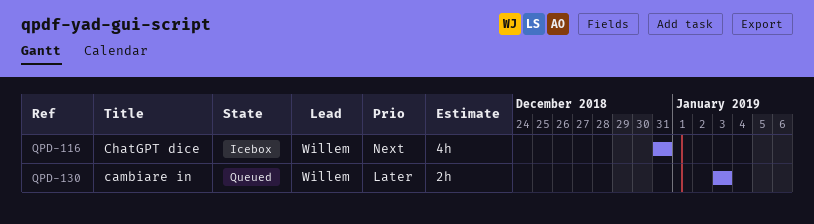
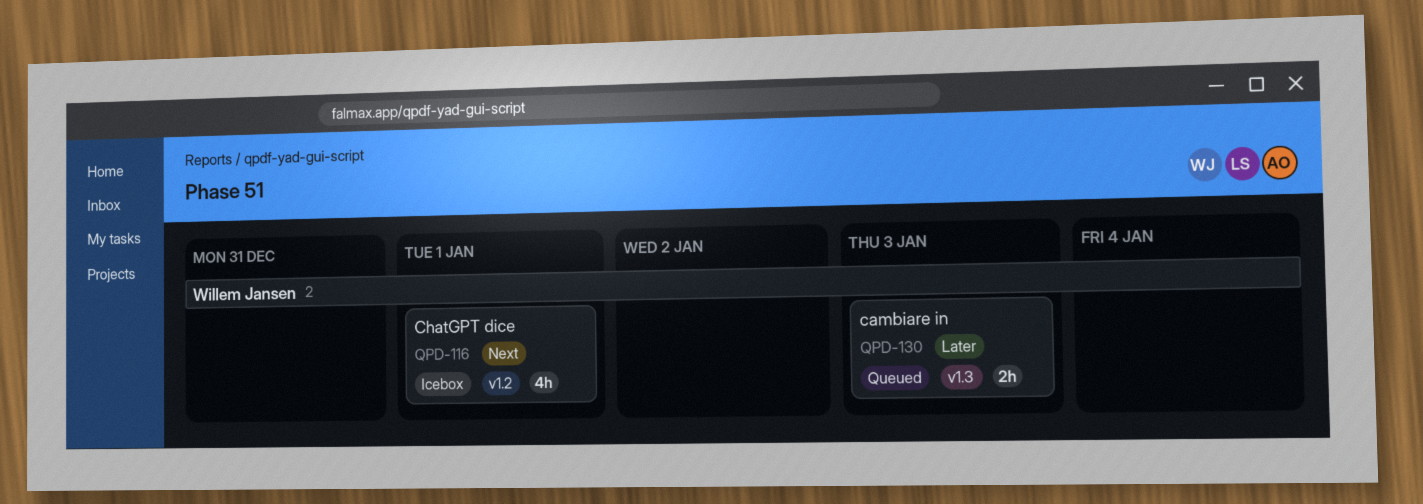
QPD-116, due: Dec 31 -> Jan 1

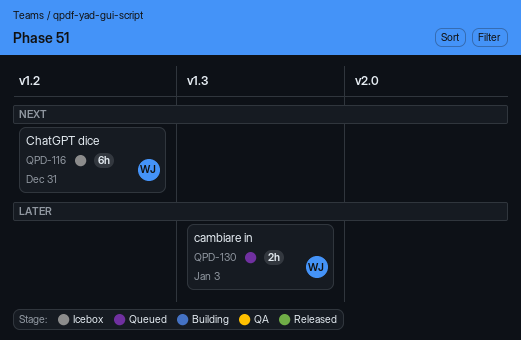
QPD-116, estimate: 4h -> 6h
QPD-116, due: Jan 1 -> Dec 31

